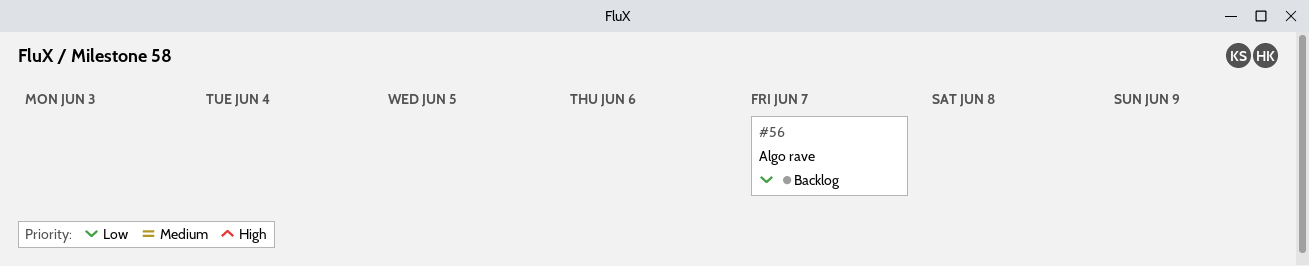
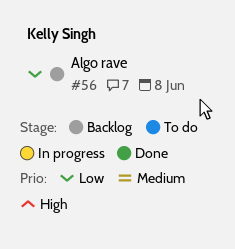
#56, due: Jun 7 -> Jun 8

